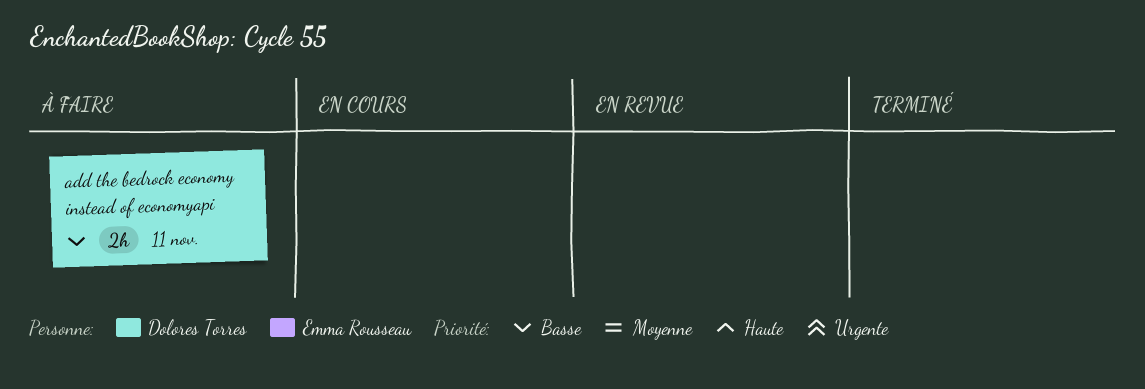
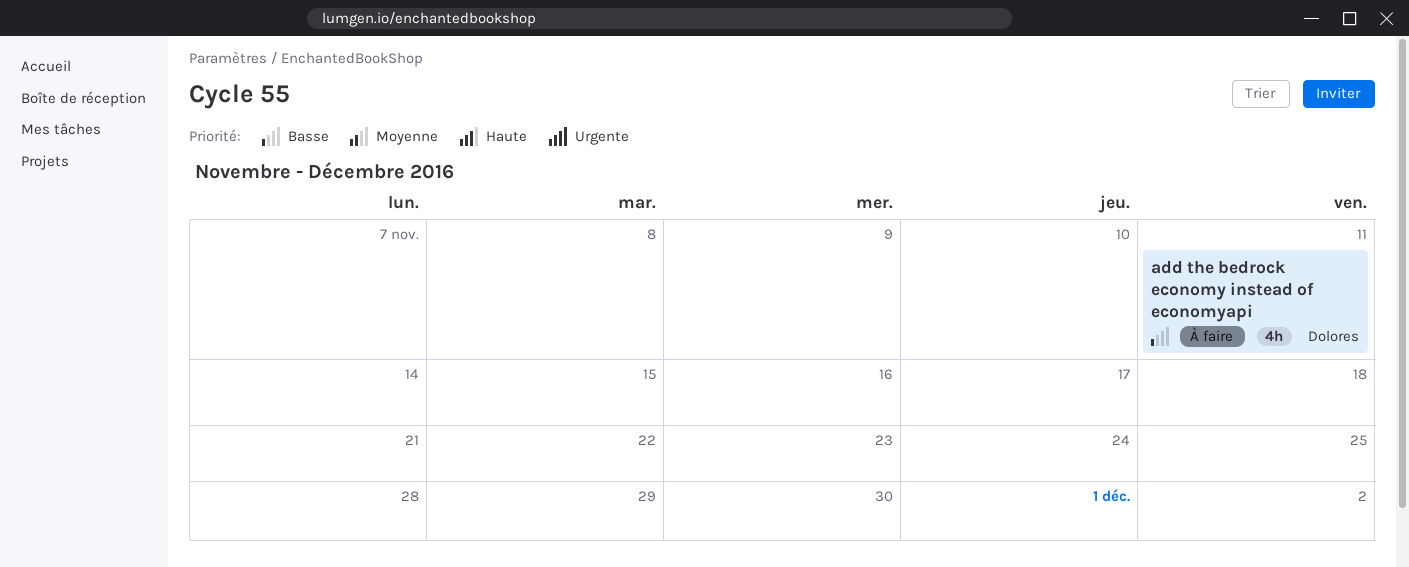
add the bedrock economy instead of economyapi, estimate: 2h -> 4h

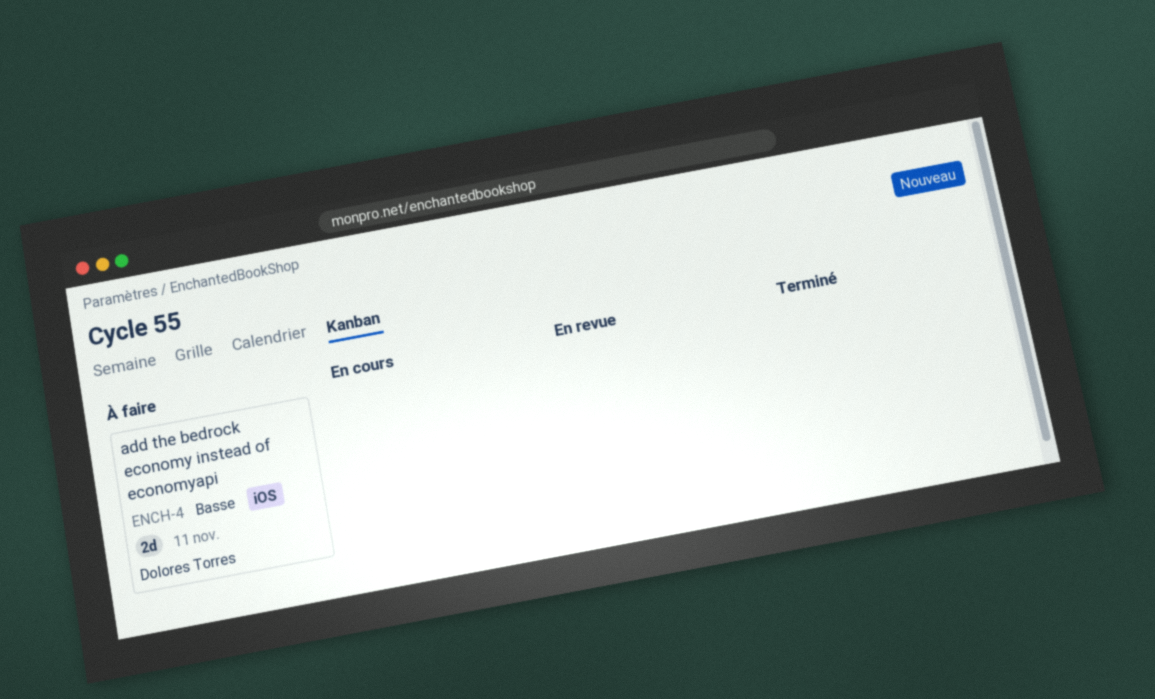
add the bedrock economy instead of economyapi, estimate: 4h -> 2d

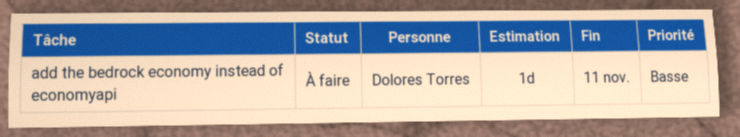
add the bedrock economy instead of economyapi, estimate: 2d -> 1d

